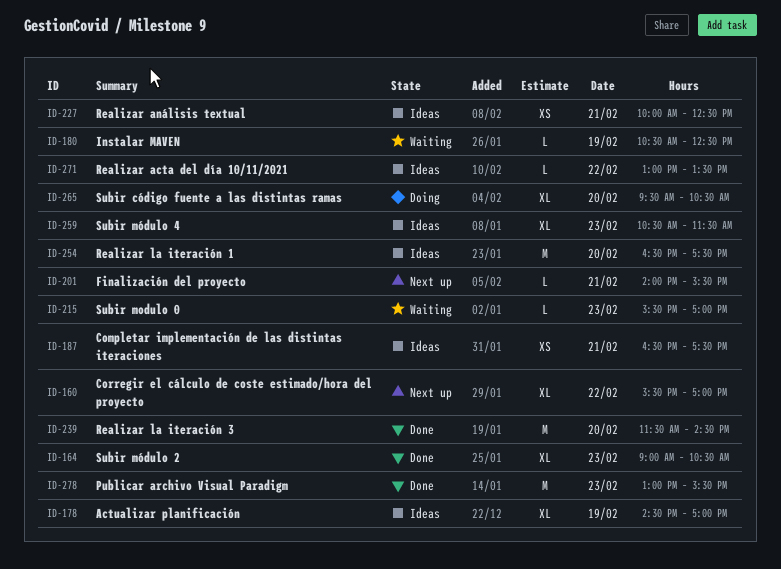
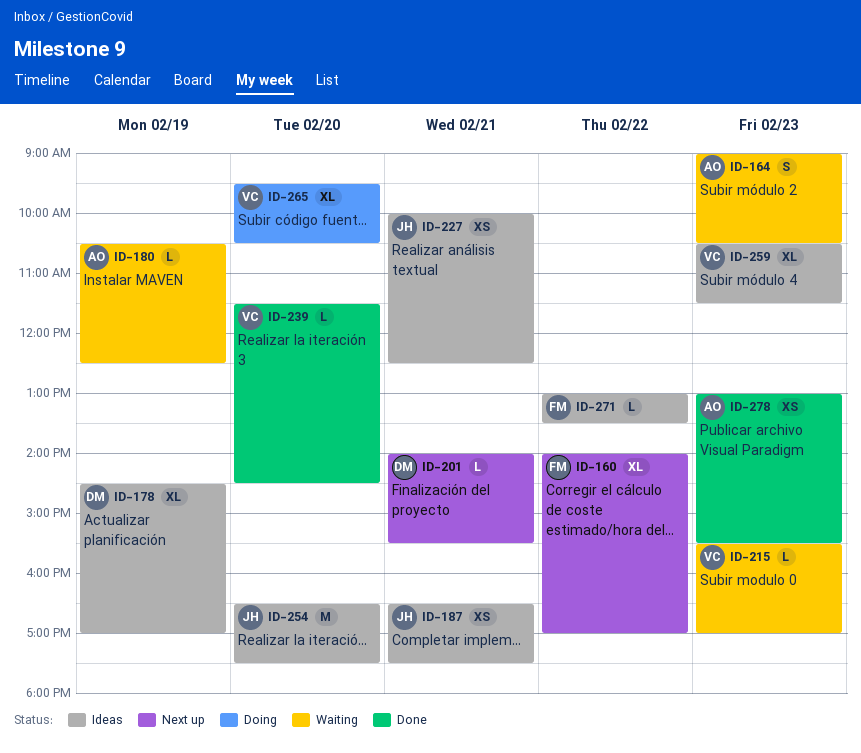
ID-160, begins: 15:30 -> 14:00
ID-164, status: Done -> Waiting
ID-164, estimate: XL -> S
ID-239, estimate: M -> L
ID-278, estimate: M -> XS

